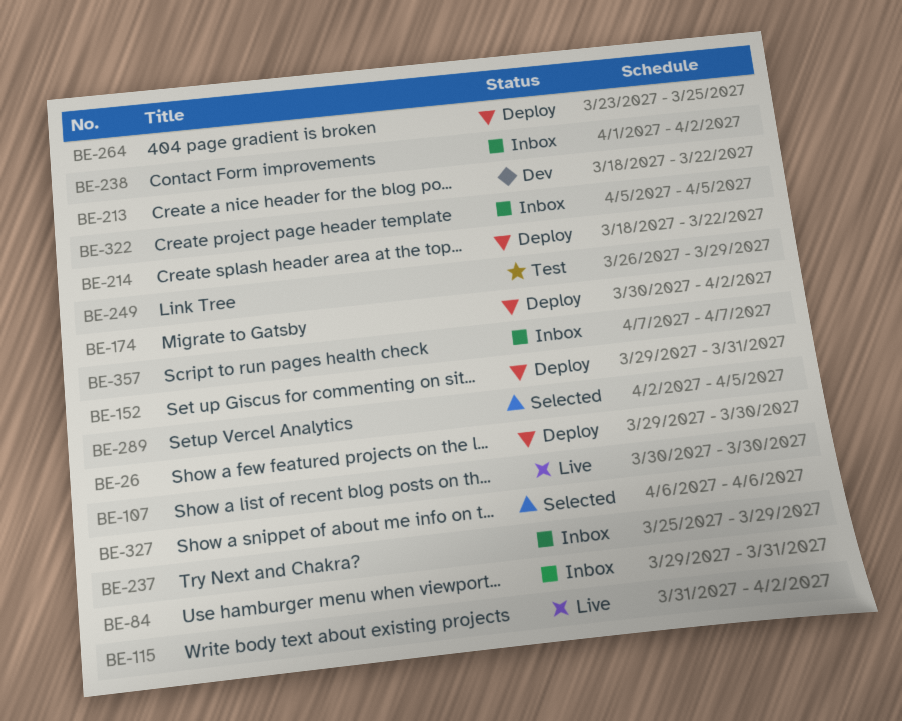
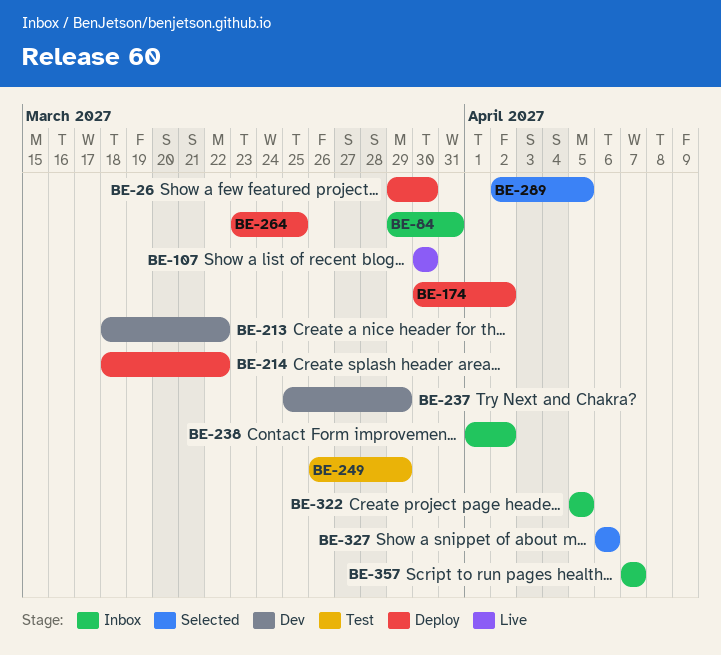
BE-115: present -> none
BE-152: present -> none
BE-237, status: Inbox -> Dev

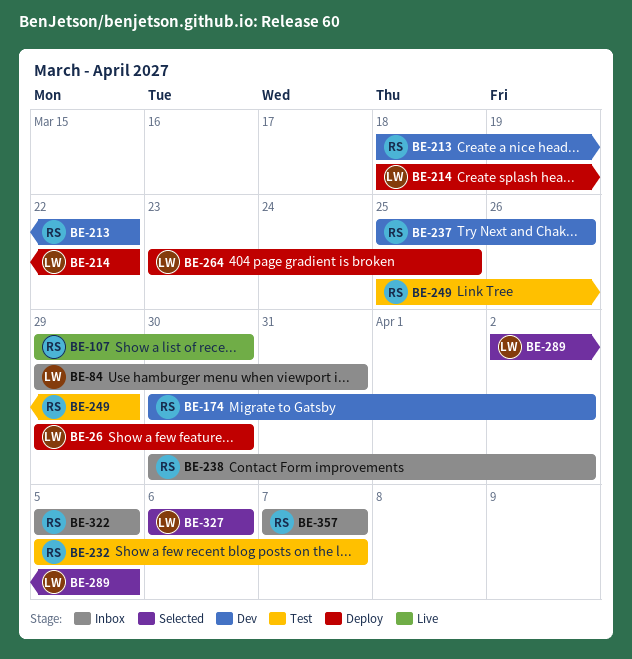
BE-107, start: Mar 30 -> Mar 29
BE-174, status: Deploy -> Dev
BE-232: none -> present
BE-237, due: Mar 29 -> Mar 26
BE-238, start: Apr 1 -> Mar 30
BE-249, start: Mar 26 -> Mar 25

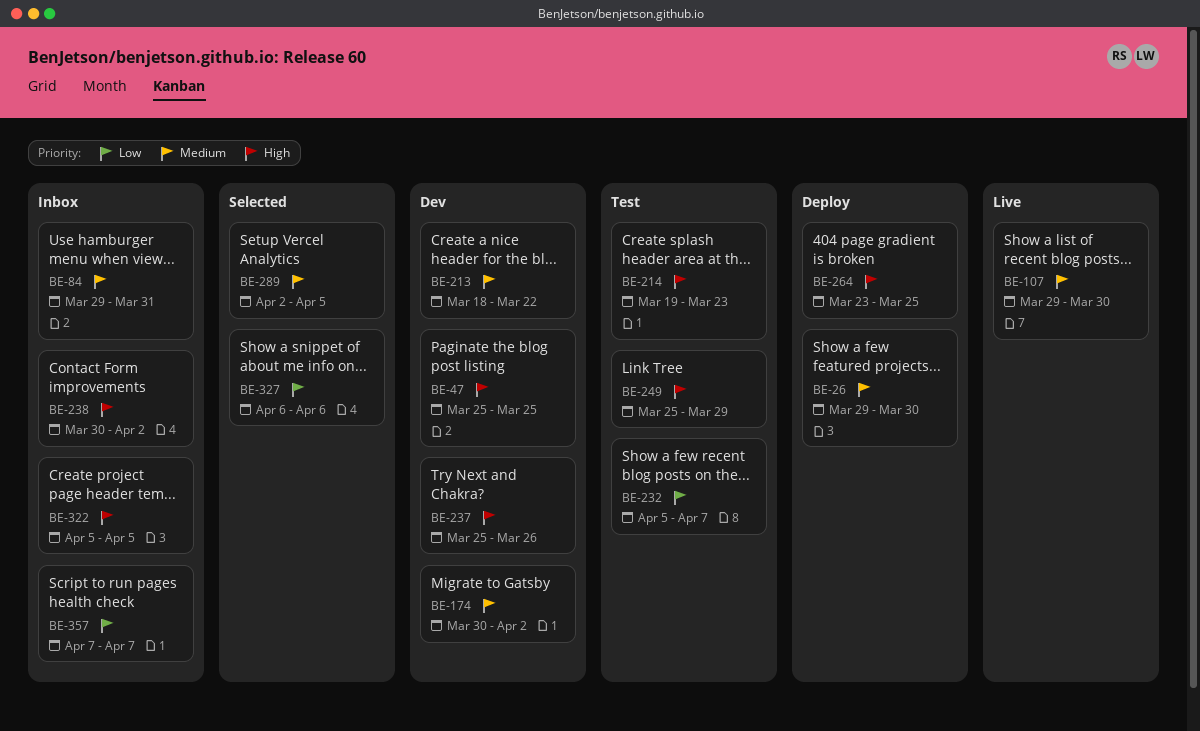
BE-47: none -> present
BE-214, status: Deploy -> Test
BE-214, start: Mar 18 -> Mar 19
BE-214, due: Mar 22 -> Mar 23

